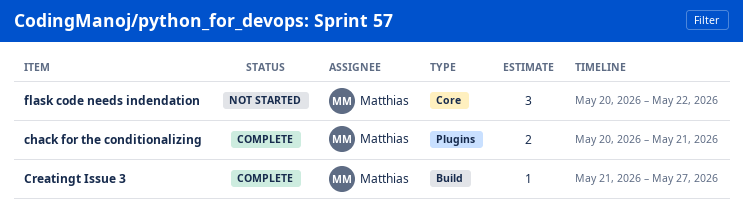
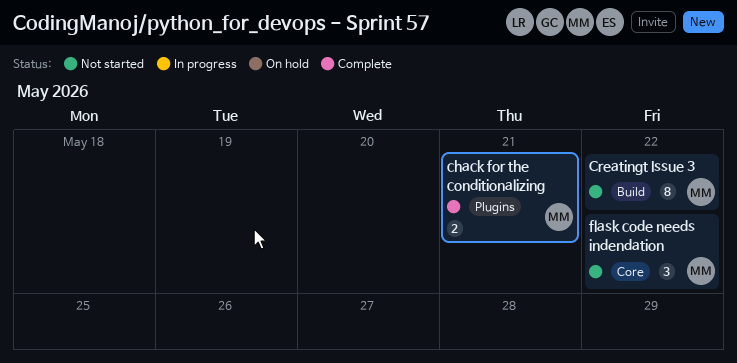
Creatingt Issue 3, status: Complete -> Not started
Creatingt Issue 3, estimate: 1 -> 8
Creatingt Issue 3, due: May 27 -> May 22

